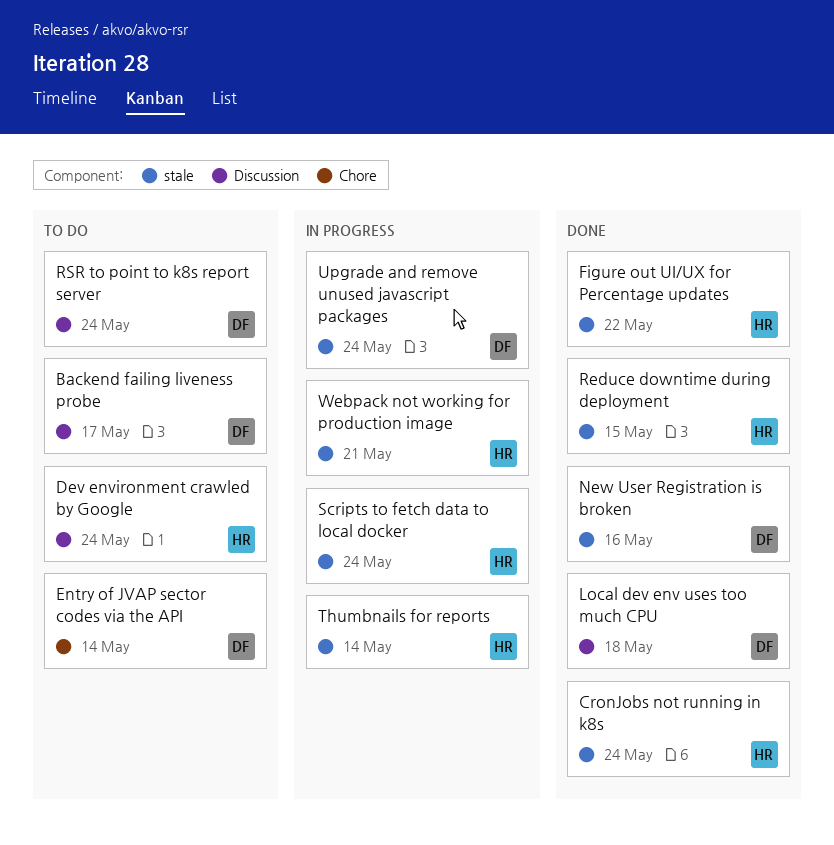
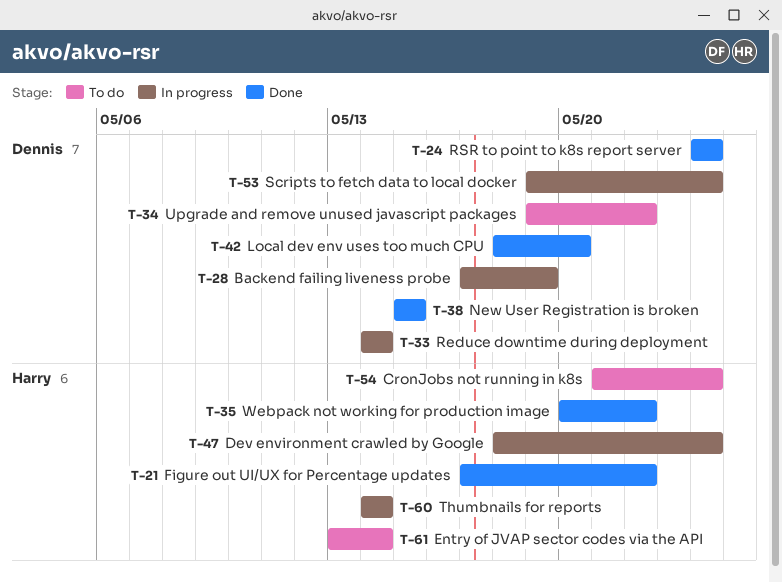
Backend failing liveness probe, status: To do -> In progress
Backend failing liveness probe, due: May 17 -> May 19
CronJobs not running in k8s, status: Done -> To do
Dev environment crawled by Google, status: To do -> In progress
Entry of JVAP sector codes via the API, owner: Dennis -> Harry
Local dev env uses too much CPU, due: May 18 -> May 20
New User Registration is broken, due: May 16 -> May 15
Reduce downtime during deployment, status: Done -> In progress
Reduce downtime during deployment, owner: Harry -> Dennis
Reduce downtime during deployment, due: May 15 -> May 14
RSR to point to k8s report server, status: To do -> Done
Scripts to fetch data to local docker, owner: Harry -> Dennis
Upgrade and remove unused javascript packages, status: In progress -> To do
Upgrade and remove unused javascript packages, due: May 24 -> May 22
Webpack not working for production image, status: In progress -> Done
Webpack not working for production image, due: May 21 -> May 22

